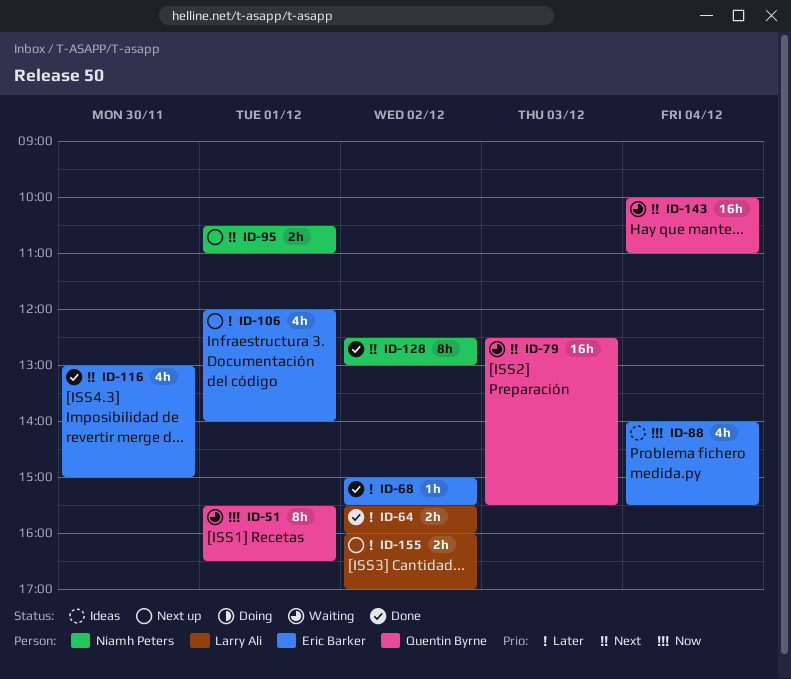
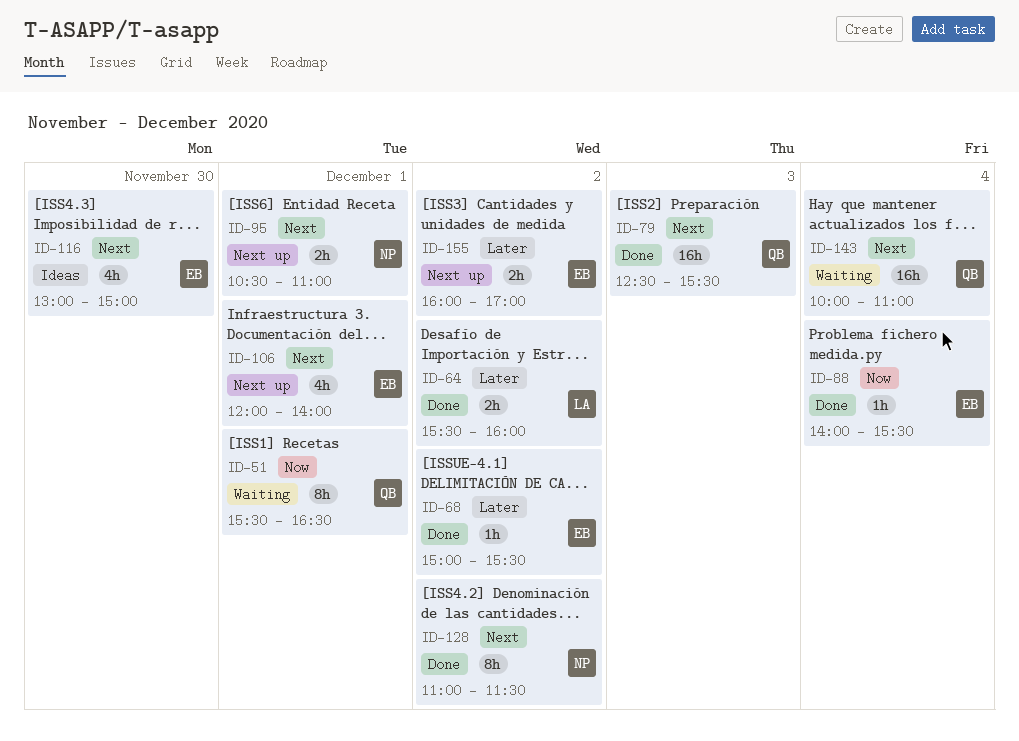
ID-79, status: Waiting -> Done
ID-88, status: Ideas -> Done
ID-88, estimate: 4h -> 1h
ID-106, priority: Later -> Next
ID-116, status: Done -> Ideas
ID-128, begins: 12:30 -> 11:00
ID-128, ends: 13:00 -> 11:30
ID-155, owner: Larry Ali -> Eric Barker

